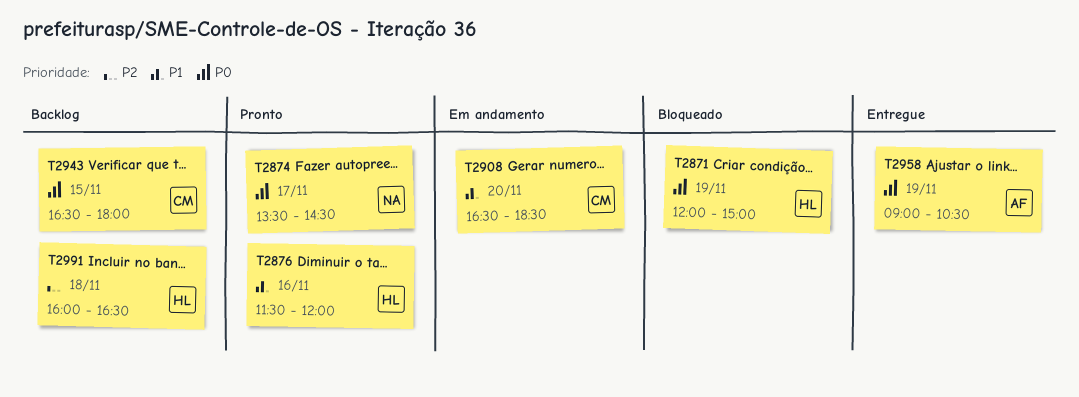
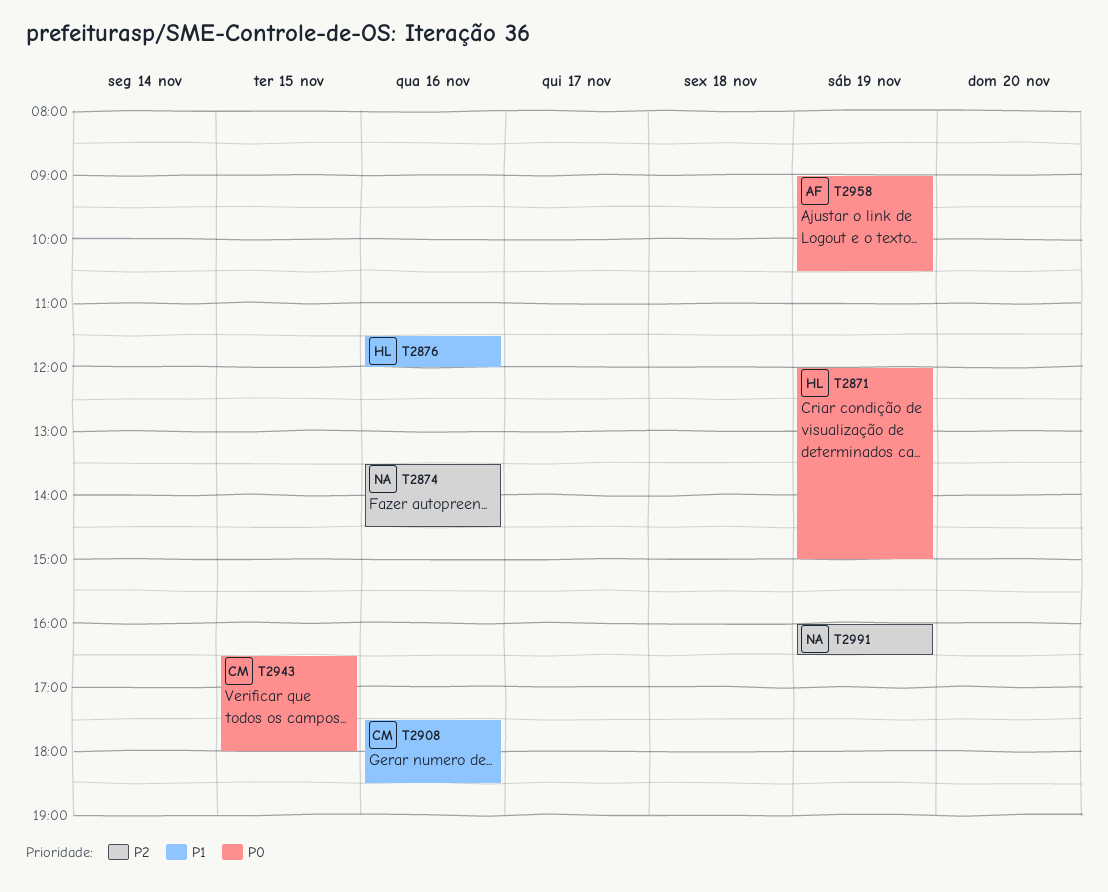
T2874, priority: P0 -> P2
T2874, day: Nov 17 -> Nov 16
T2908, day: Nov 20 -> Nov 16
T2908, begins: 16:30 -> 17:30
T2991, owner: HL -> NA
T2991, day: Nov 18 -> Nov 19

